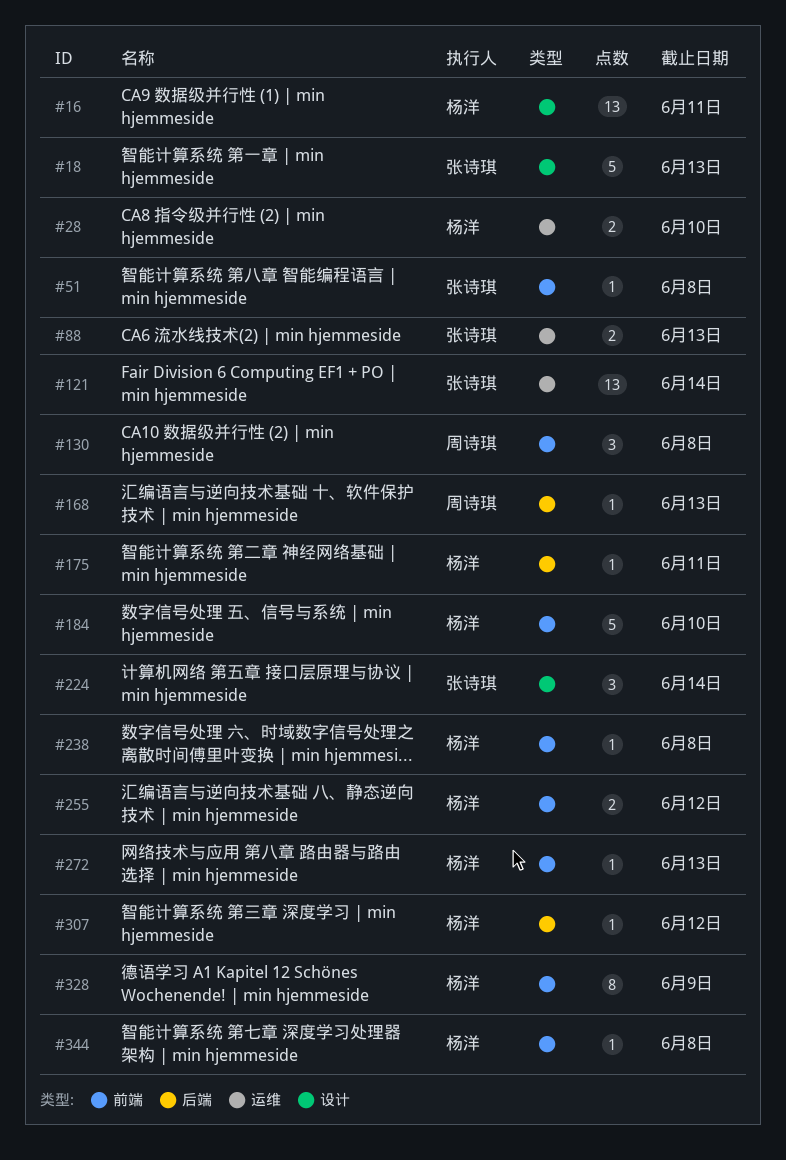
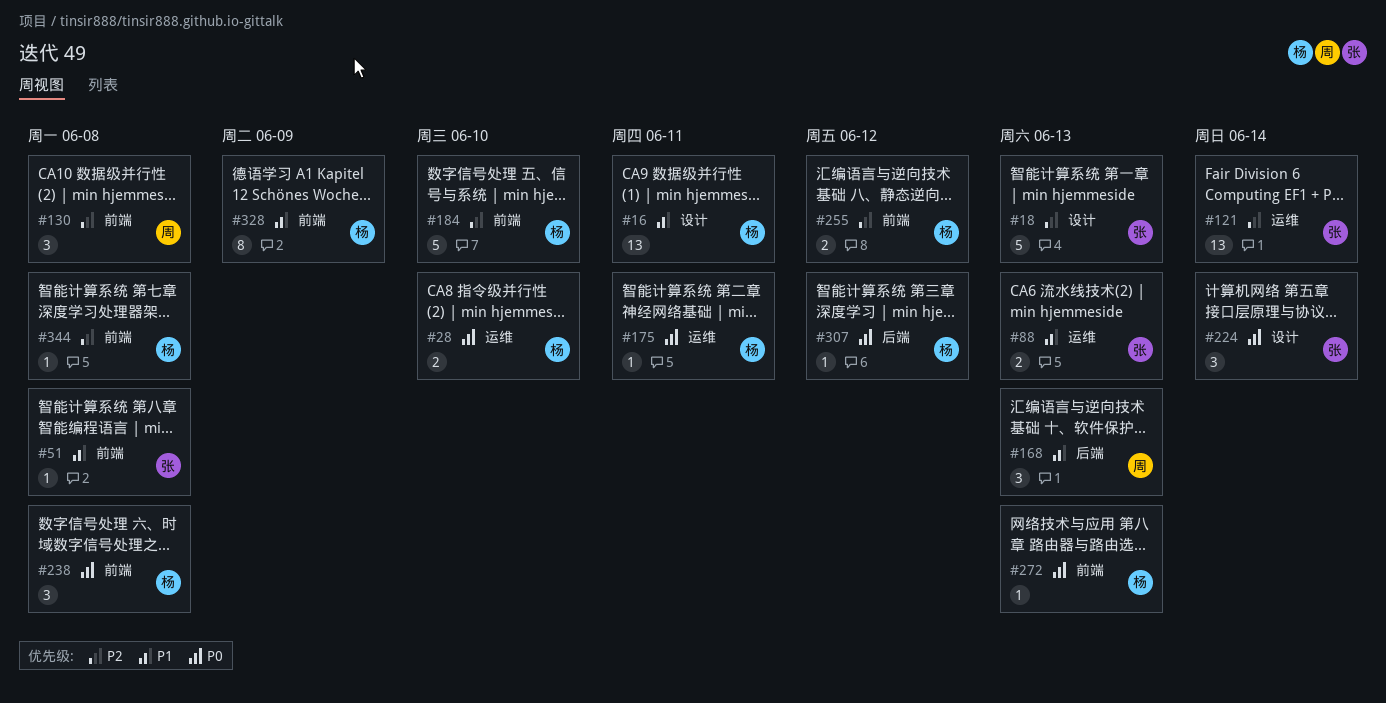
#168, estimate: 1 -> 3
#175, label: 后端 -> 运维
#238, estimate: 1 -> 3

